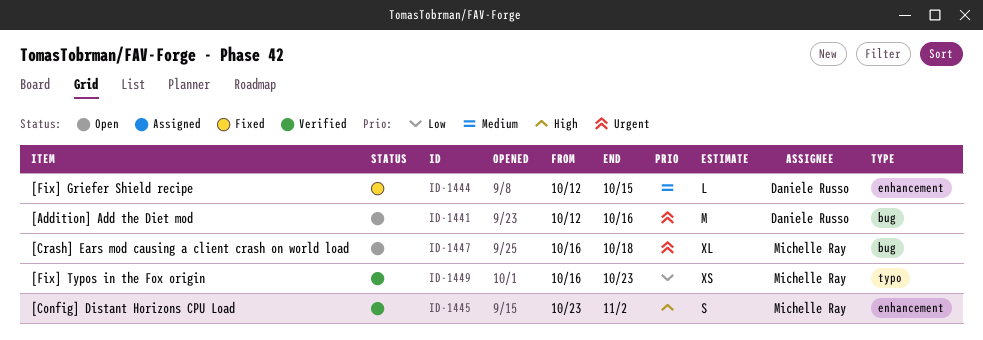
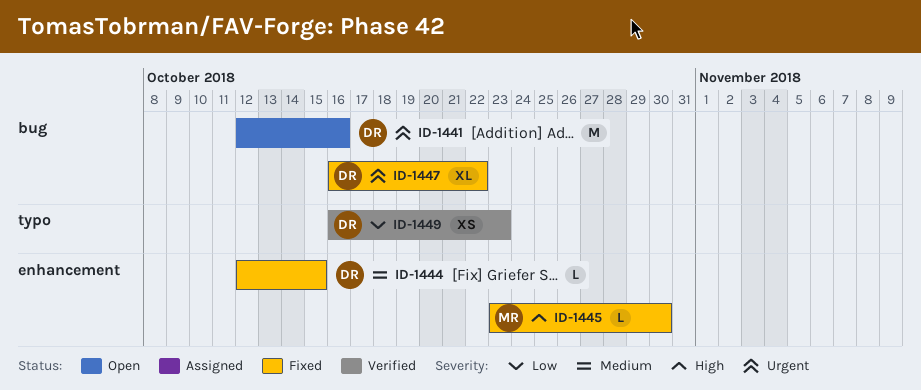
ID-1445, status: Verified -> Fixed
ID-1445, estimate: S -> L
ID-1445, due: Nov 2 -> Oct 30
ID-1447, status: Open -> Fixed
ID-1447, owner: Michelle Ray -> Daniele Russo
ID-1447, due: Oct 18 -> Oct 22
ID-1449, owner: Michelle Ray -> Daniele Russo

